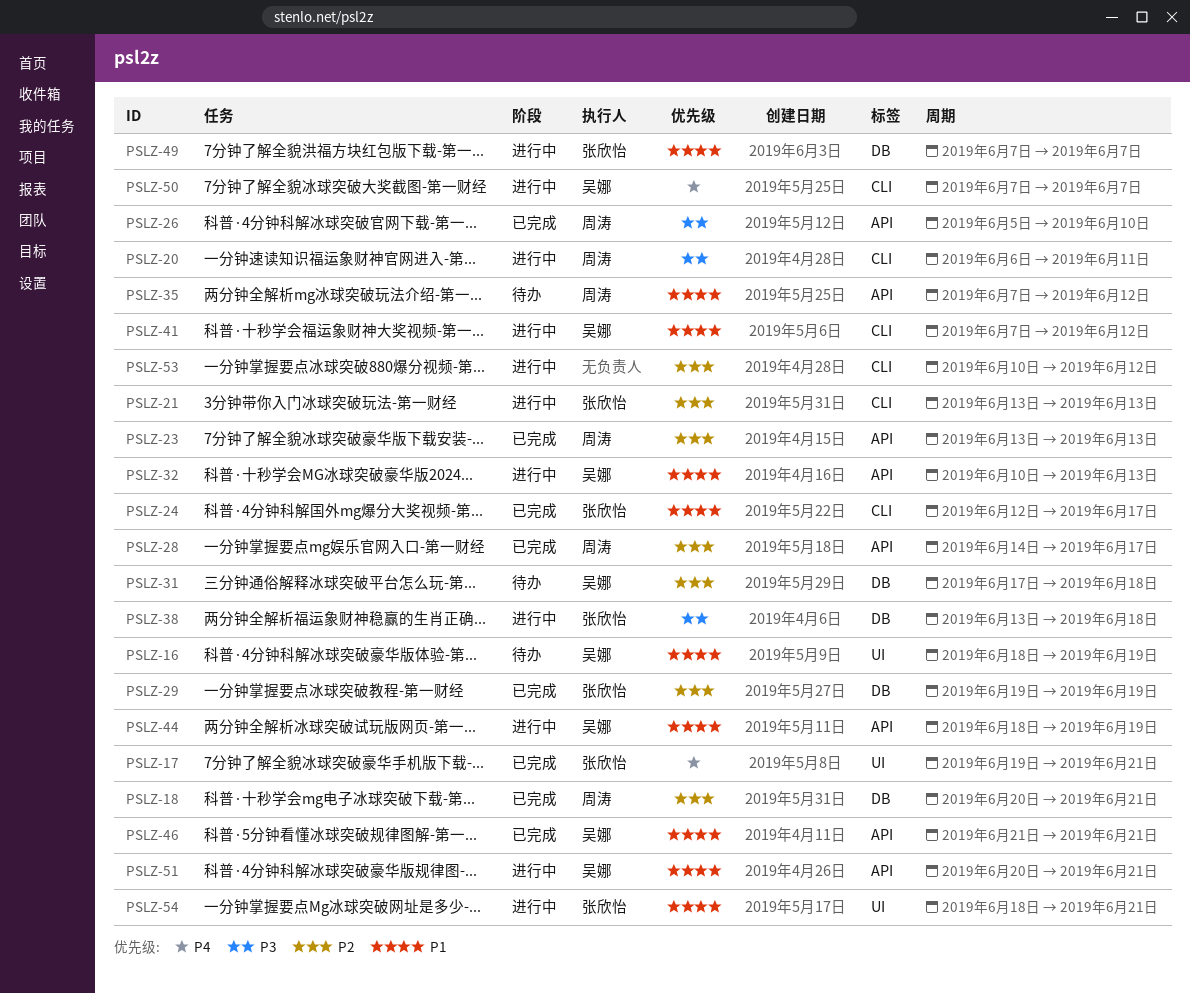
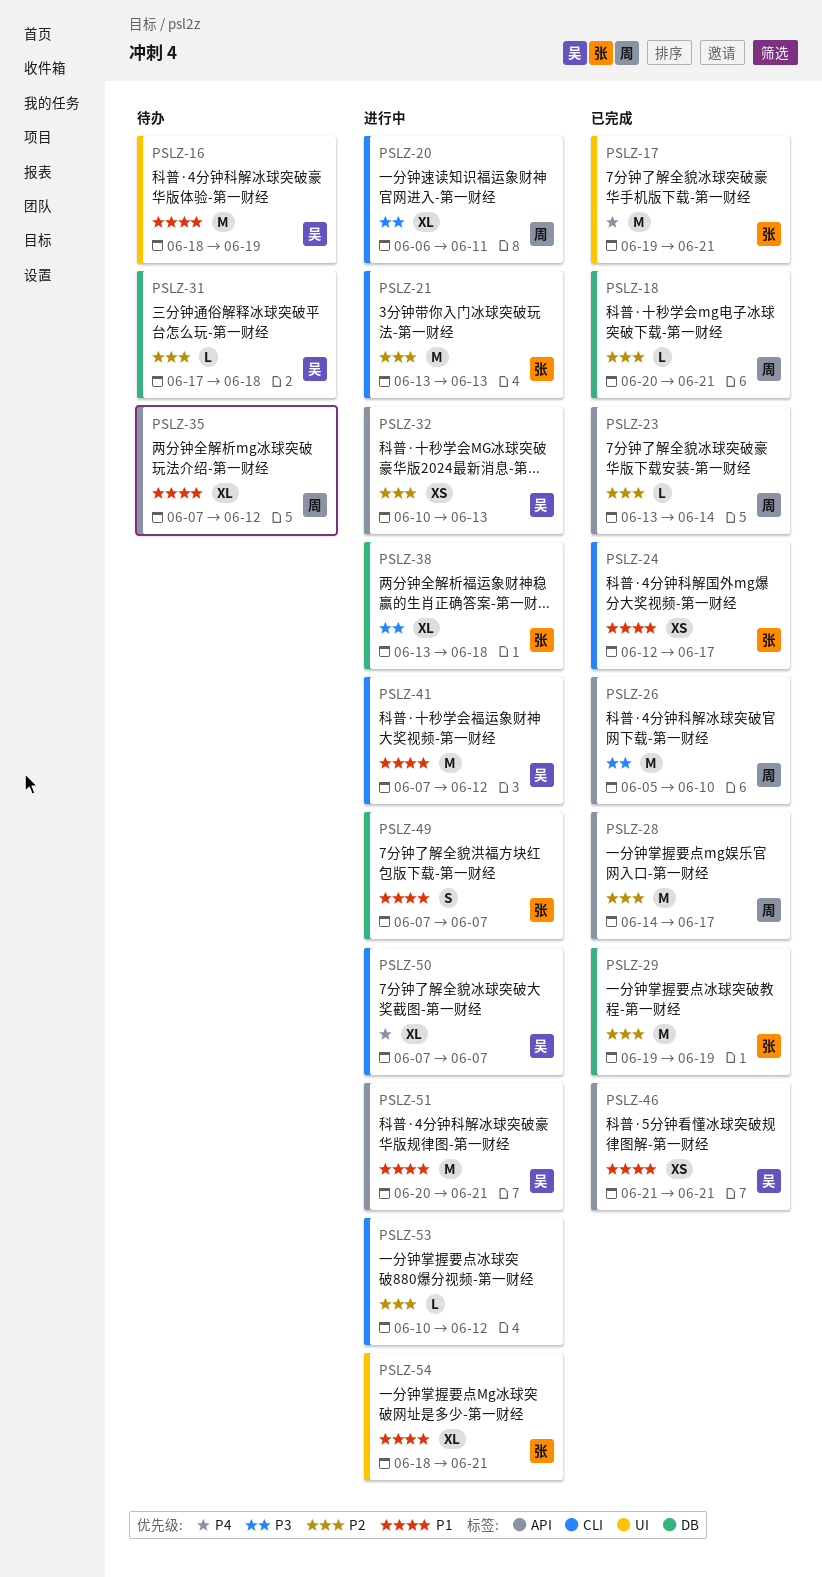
PSLZ-23, due: Jun 13 -> Jun 14
PSLZ-32, priority: P1 -> P2
PSLZ-44: present -> none

